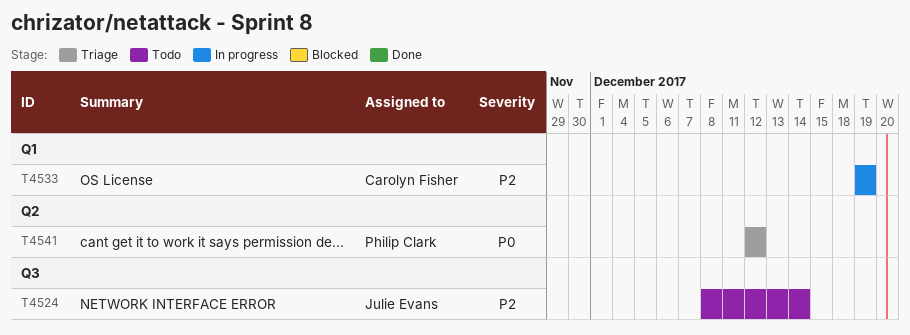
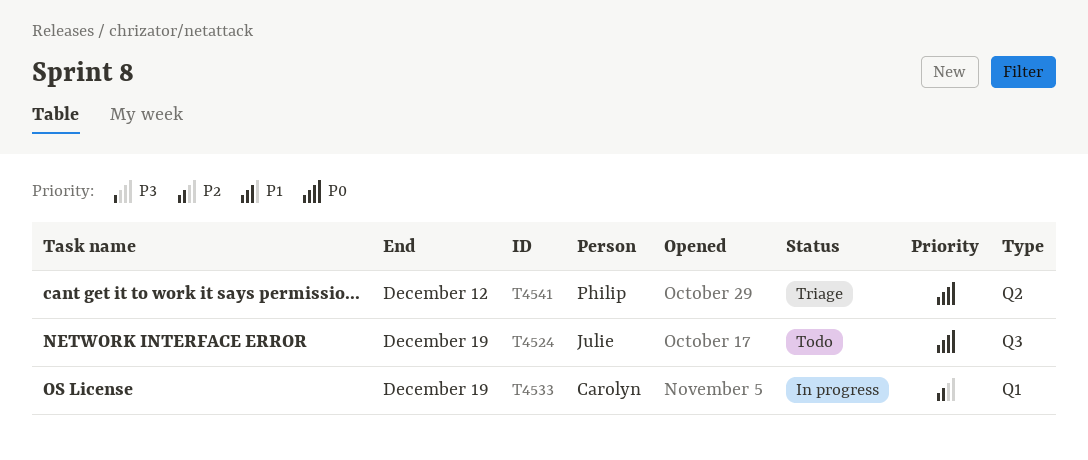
T4524, priority: P2 -> P0
T4524, due: Dec 14 -> Dec 19

